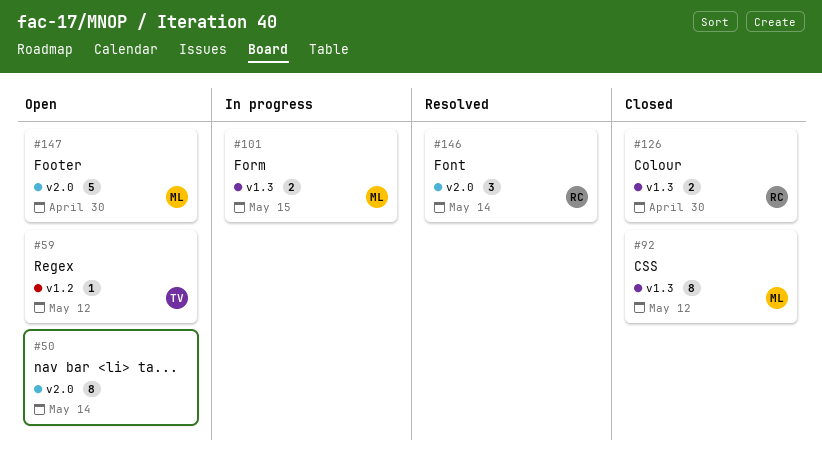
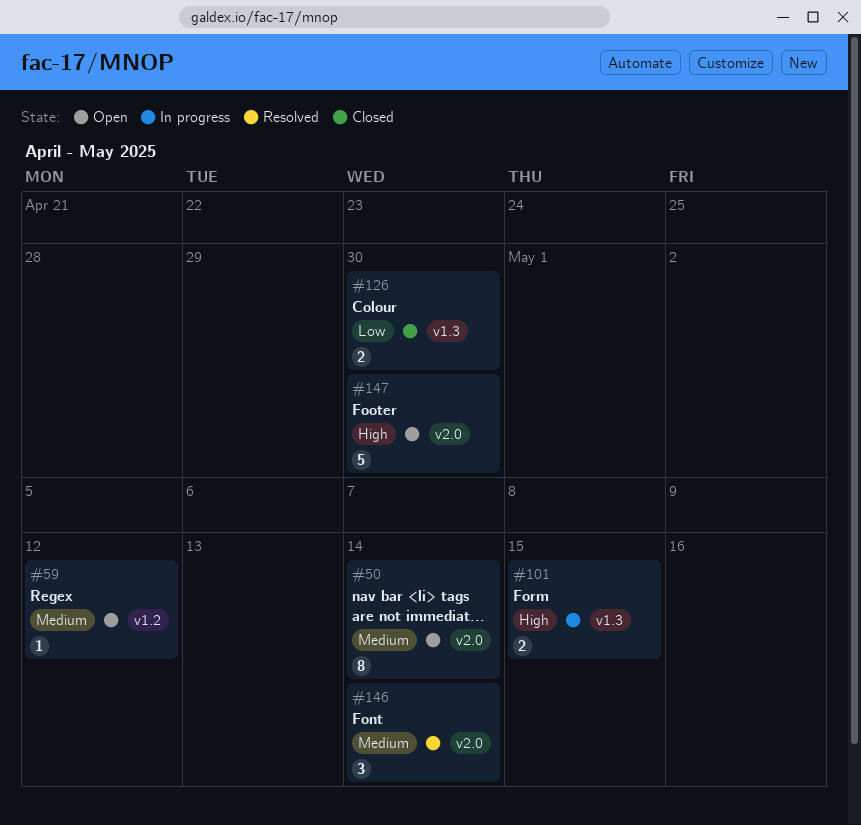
#92: present -> none

